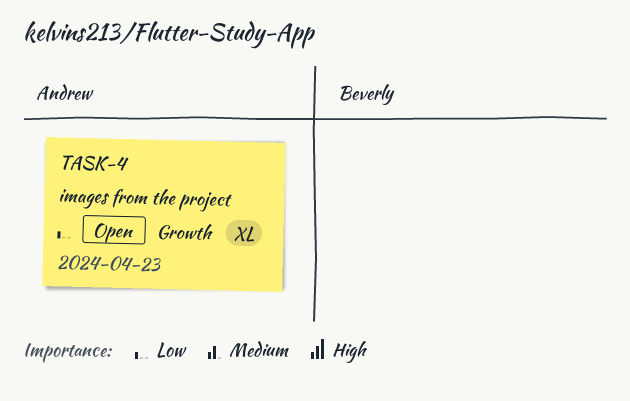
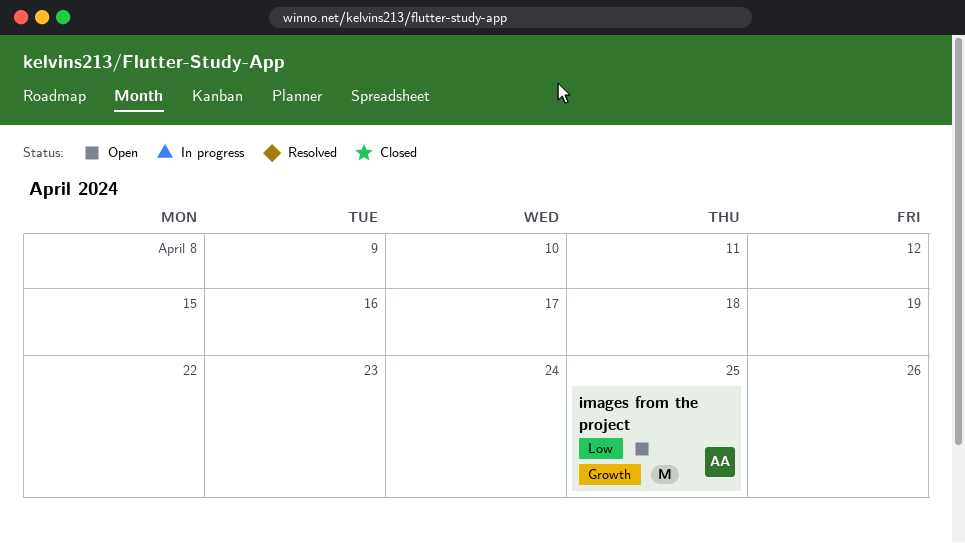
images from the project, estimate: XL -> M
images from the project, due: Apr 23 -> Apr 25

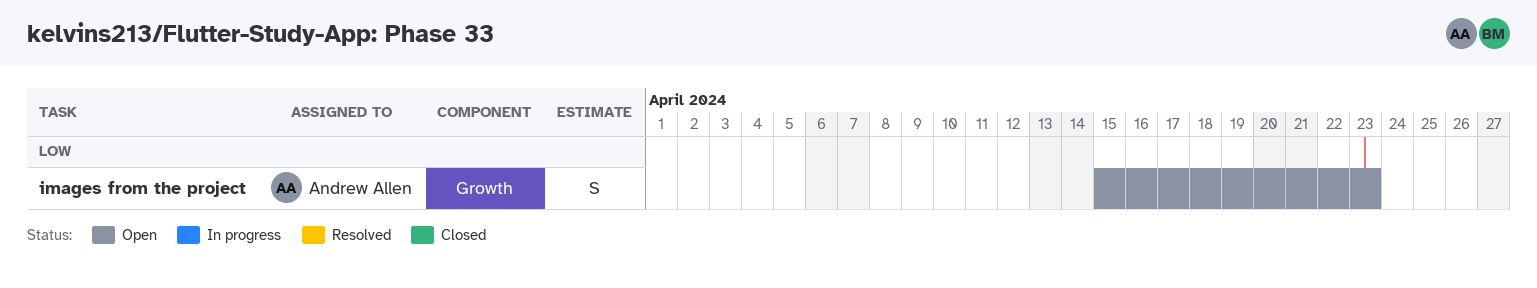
images from the project, estimate: M -> S
images from the project, due: Apr 25 -> Apr 23

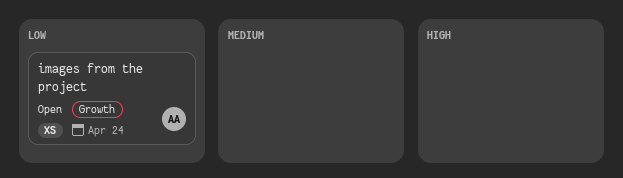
images from the project, estimate: S -> XS
images from the project, due: Apr 23 -> Apr 24

